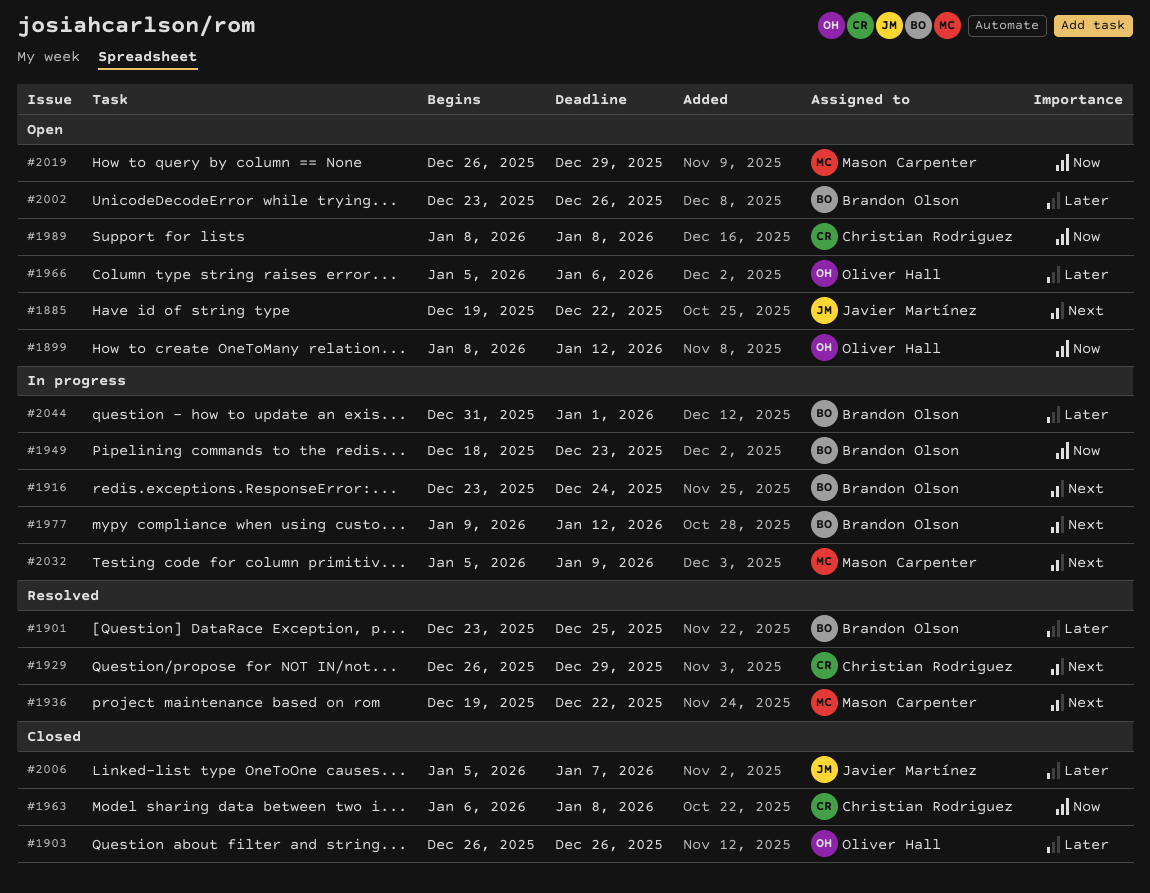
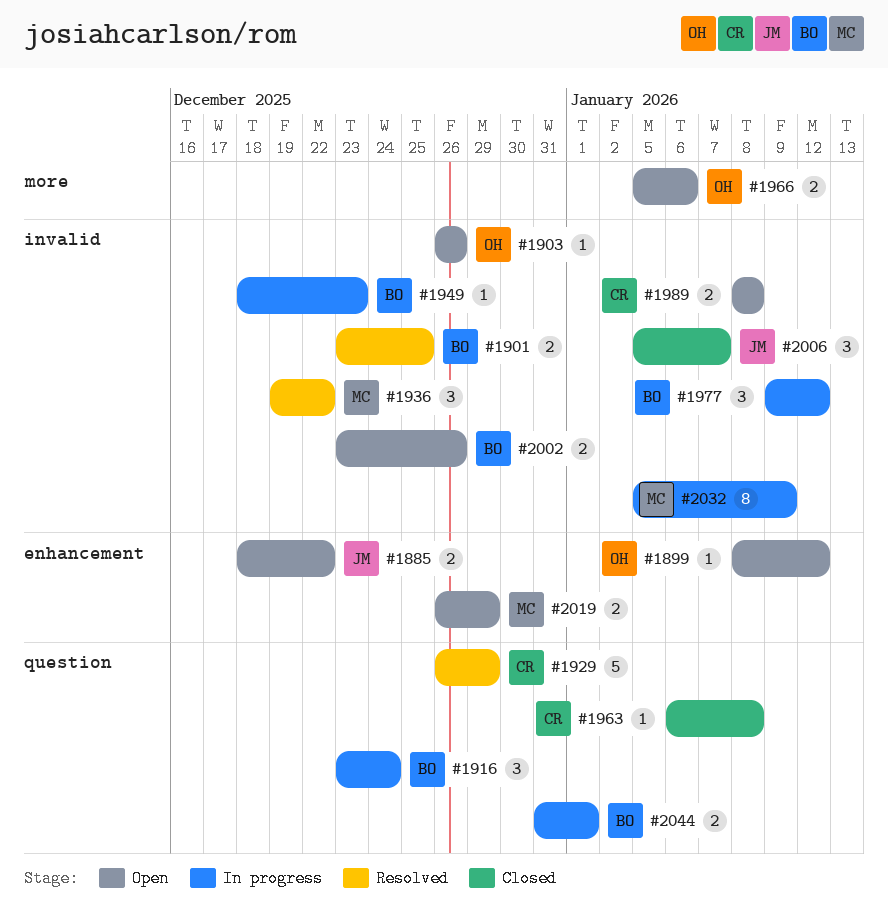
#1885, start: Dec 19 -> Dec 18
#1903, status: Closed -> Open

